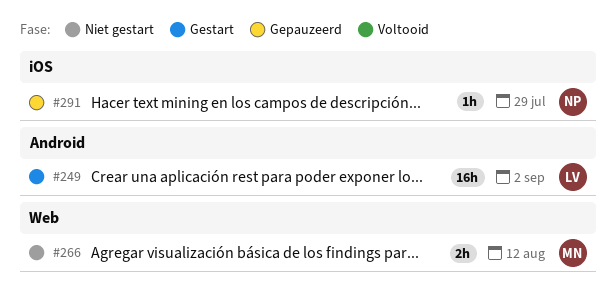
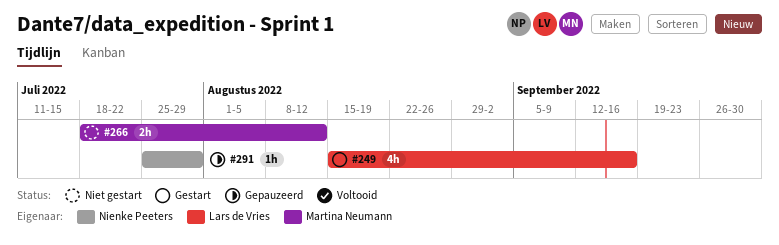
#249, estimate: 16h -> 4h
#249, due: Sep 2 -> Sep 16

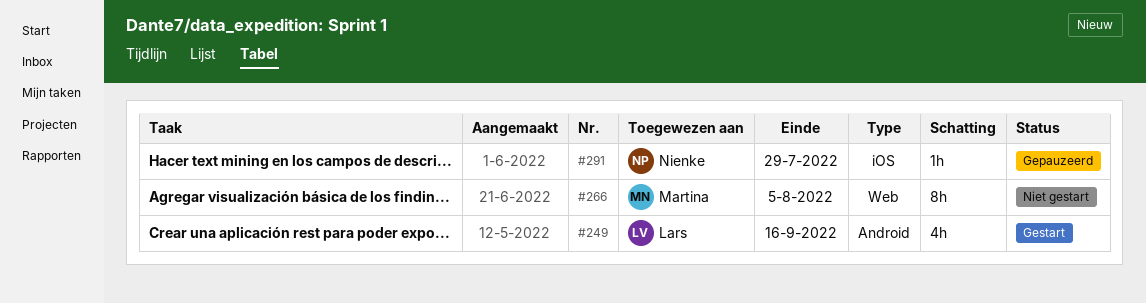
#266, estimate: 2h -> 8h
#266, due: Aug 12 -> Aug 5

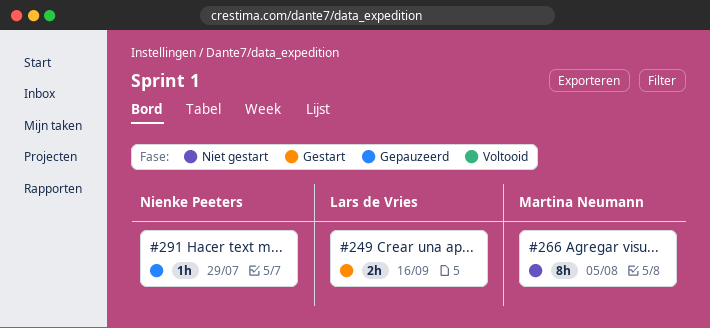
#249, estimate: 4h -> 2h

